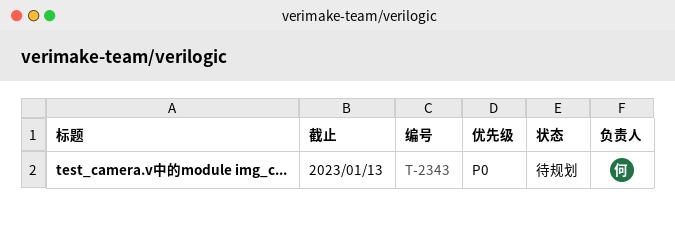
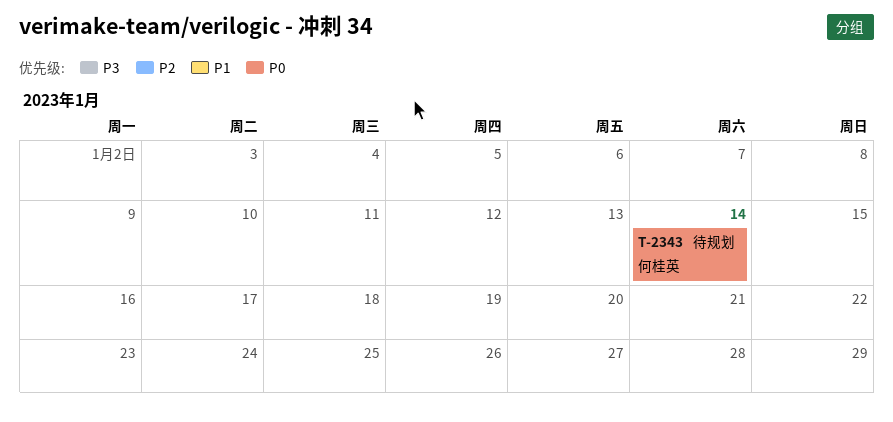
T-2343, due: Jan 13 -> Jan 14

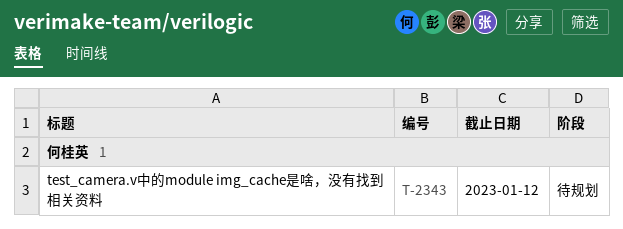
T-2343, due: Jan 14 -> Jan 12

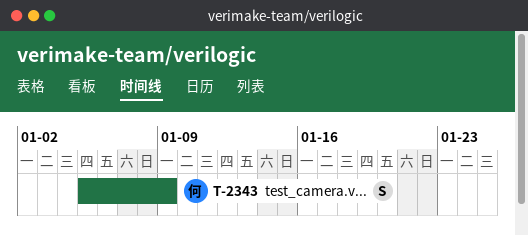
T-2343, due: Jan 12 -> Jan 9

